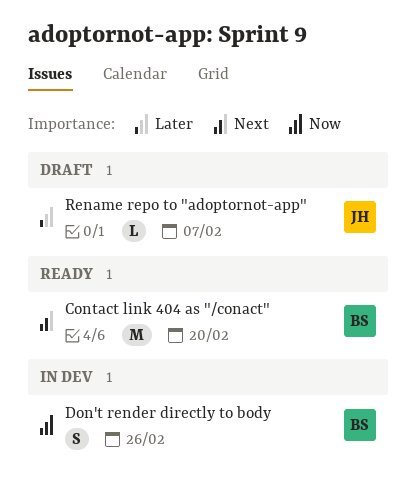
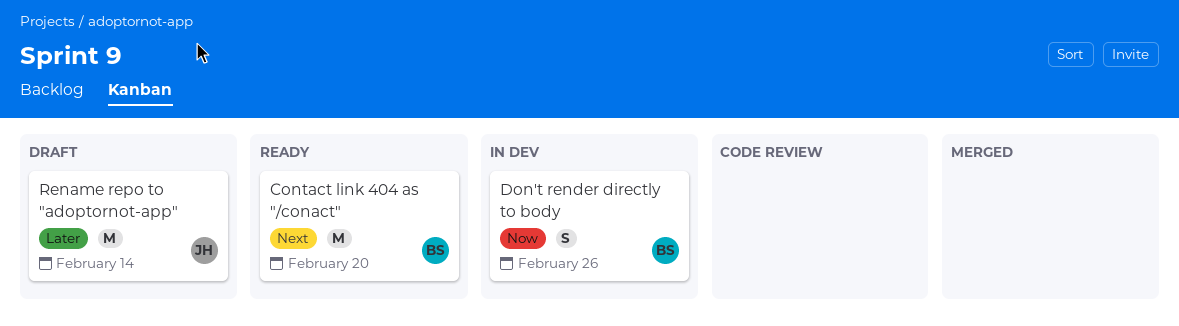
Rename repo to "adoptornot-app", estimate: L -> M
Rename repo to "adoptornot-app", due: Feb 7 -> Feb 14

